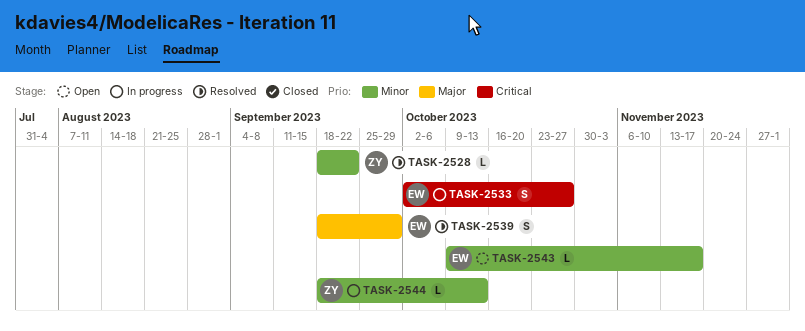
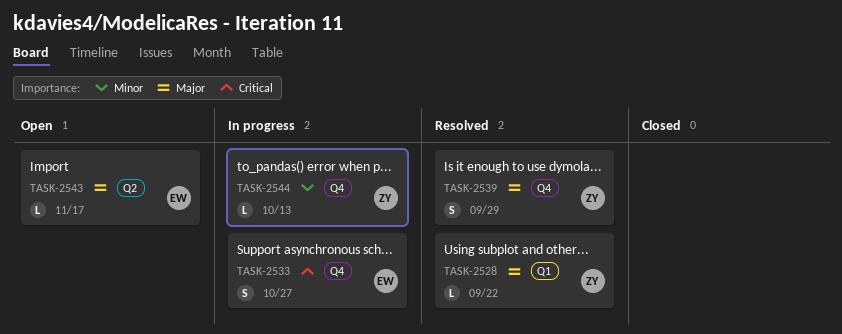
TASK-2528, priority: Minor -> Major
TASK-2539, owner: EW -> ZY
TASK-2543, priority: Minor -> Major

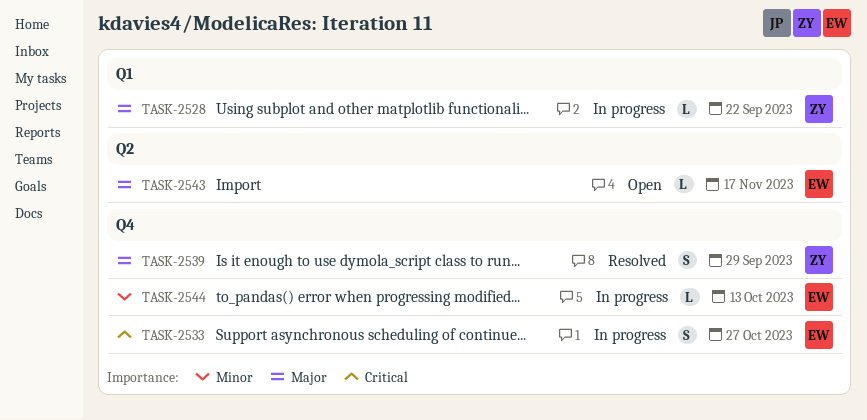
TASK-2528, status: Resolved -> In progress
TASK-2544, owner: ZY -> EW

